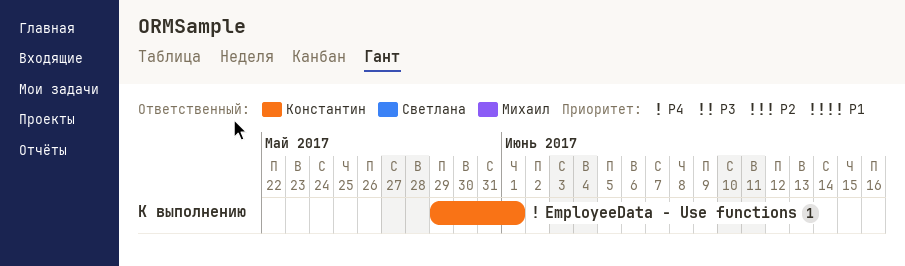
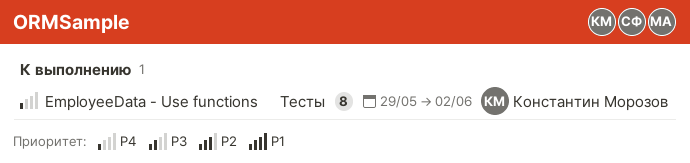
EmployeeData - Use functions, estimate: 1 -> 8
EmployeeData - Use functions, due: Jun 1 -> Jun 2

